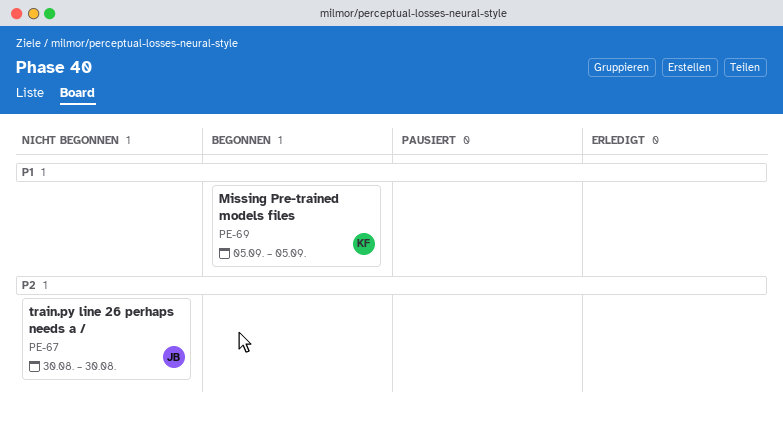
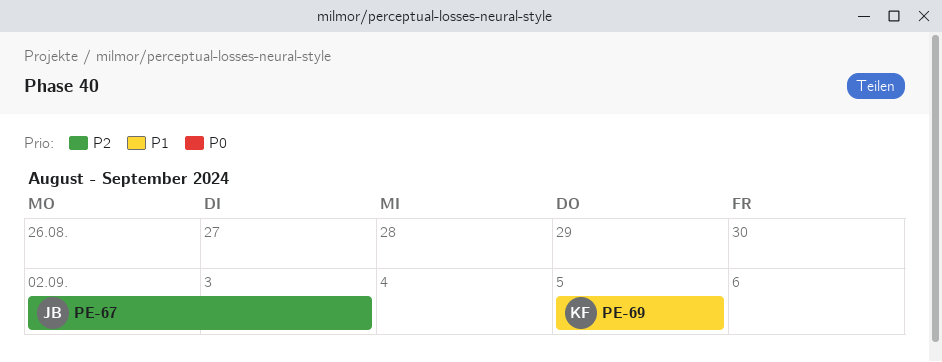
PE-67, start: Aug 30 -> Sep 2
PE-67, due: Aug 30 -> Sep 3

